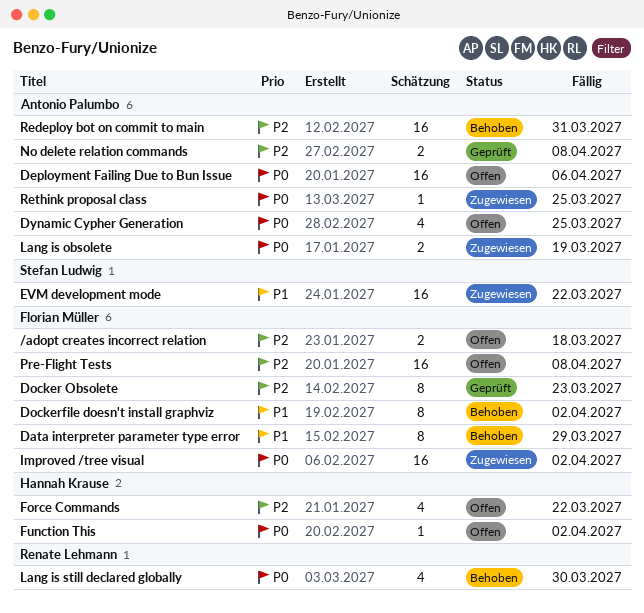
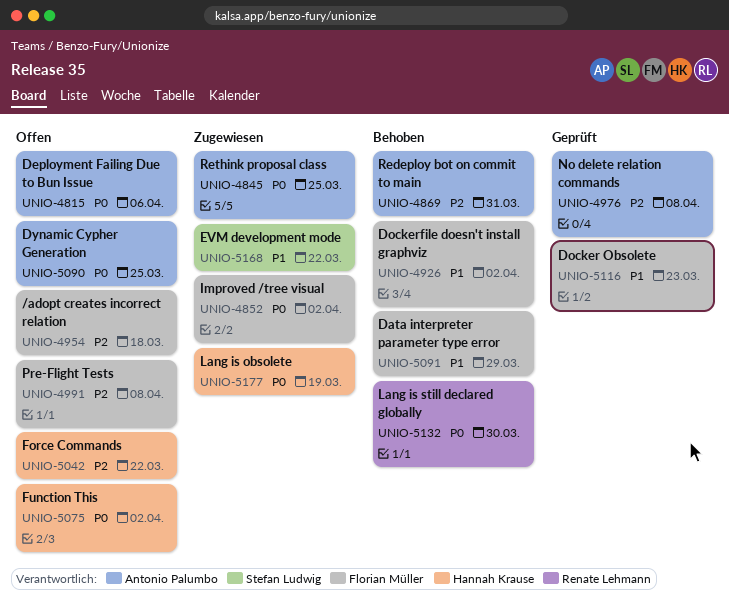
Docker Obsolete, priority: P2 -> P1
Lang is obsolete, owner: Antonio Palumbo -> Hannah Krause

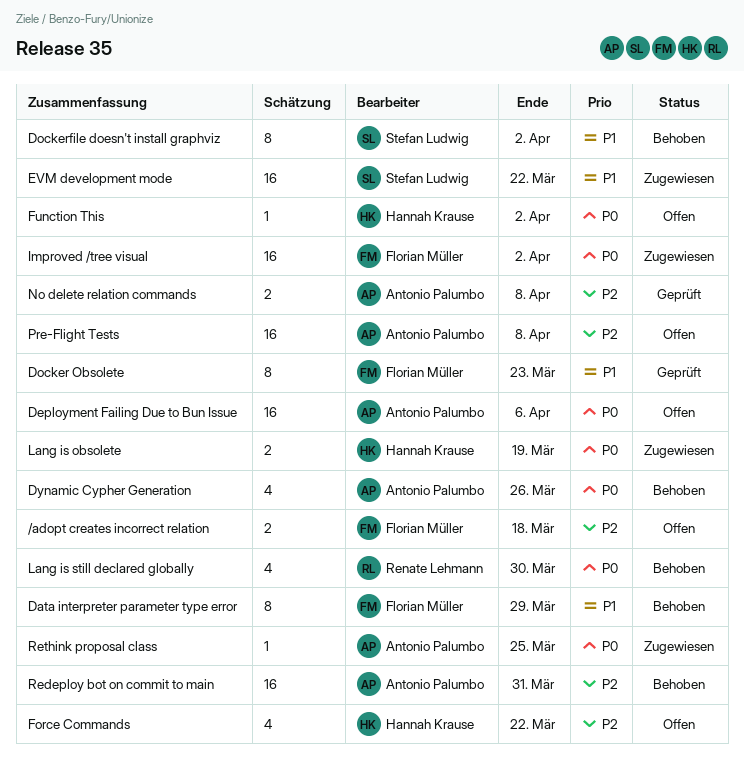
Dockerfile doesn't install graphviz, owner: Florian Müller -> Stefan Ludwig
Dynamic Cypher Generation, status: Offen -> Behoben
Dynamic Cypher Generation, due: Mar 25 -> Mar 26
Pre-Flight Tests, owner: Florian Müller -> Antonio Palumbo

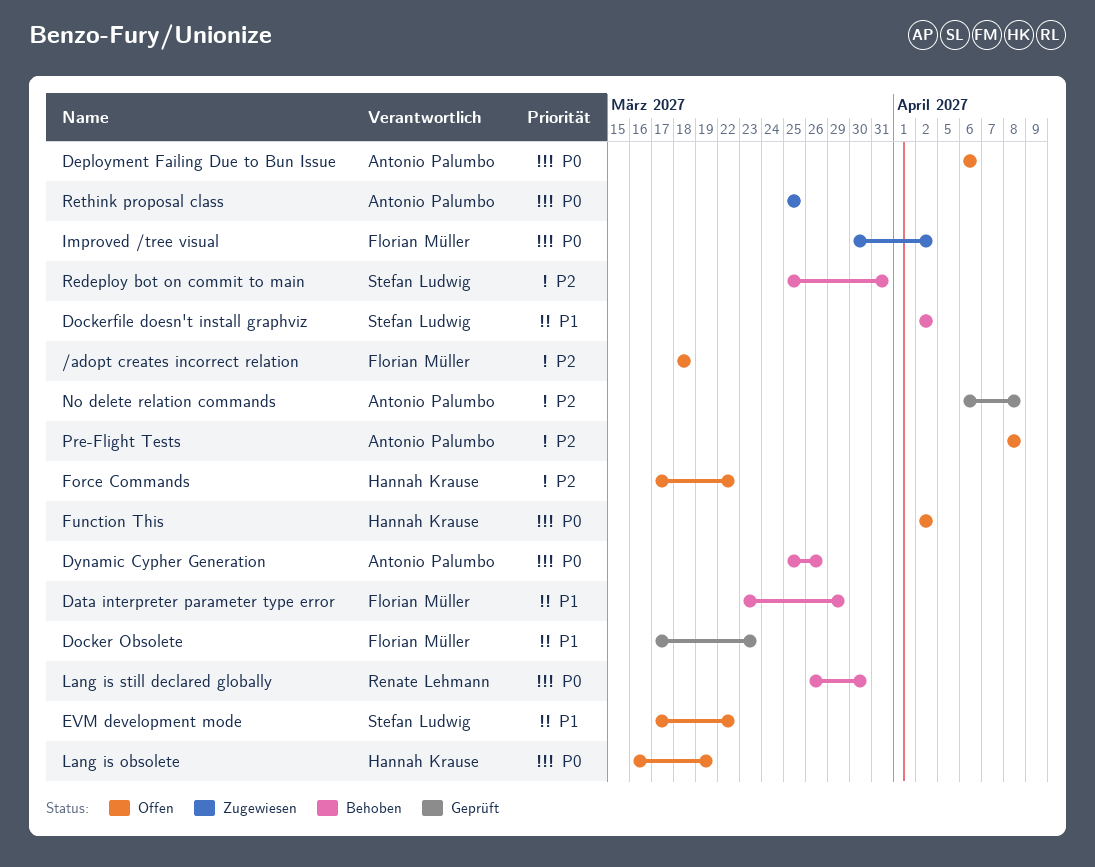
EVM development mode, status: Zugewiesen -> Offen
Lang is obsolete, status: Zugewiesen -> Offen
Redeploy bot on commit to main, owner: Antonio Palumbo -> Stefan Ludwig

